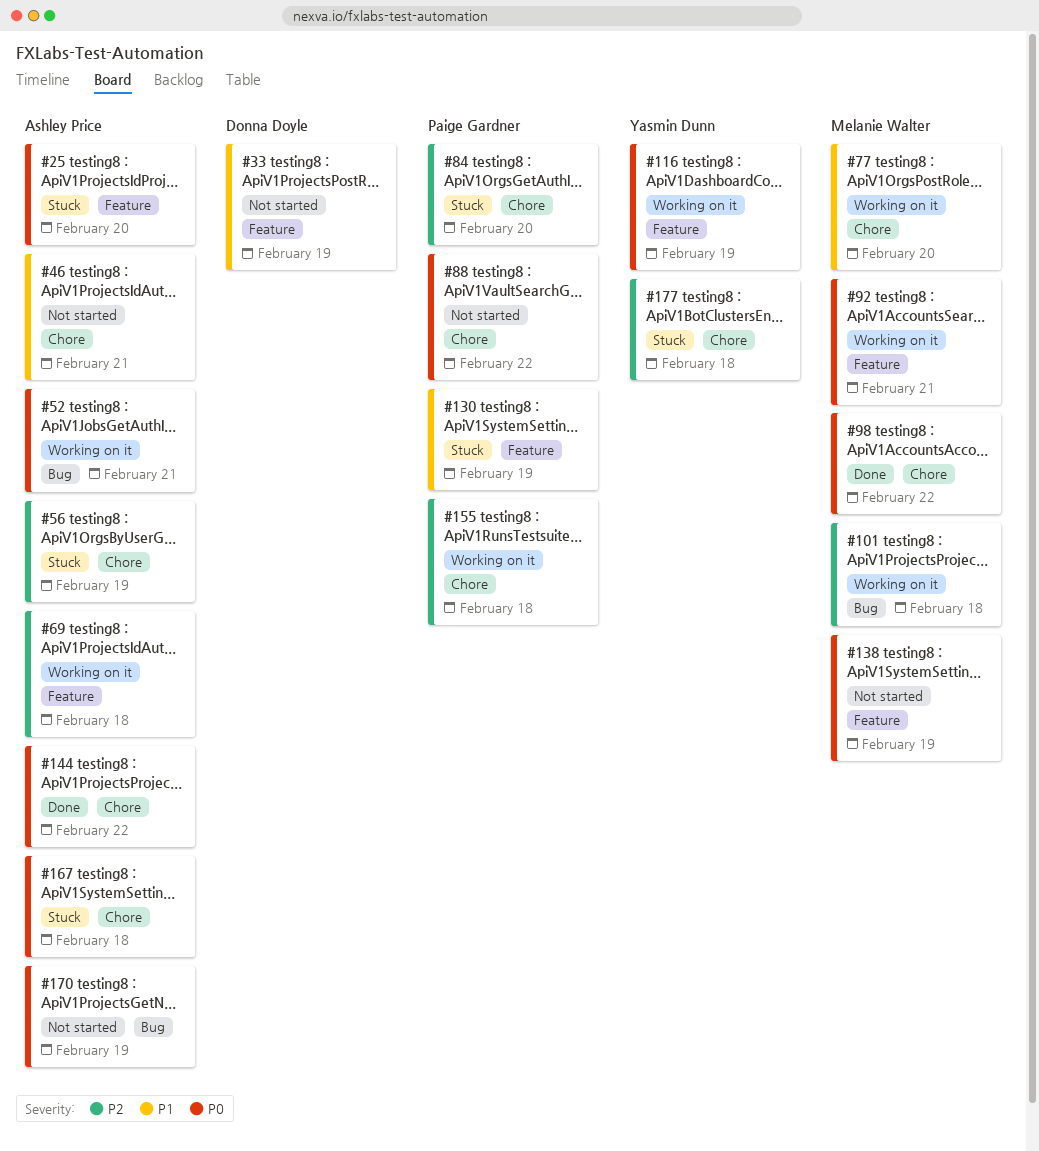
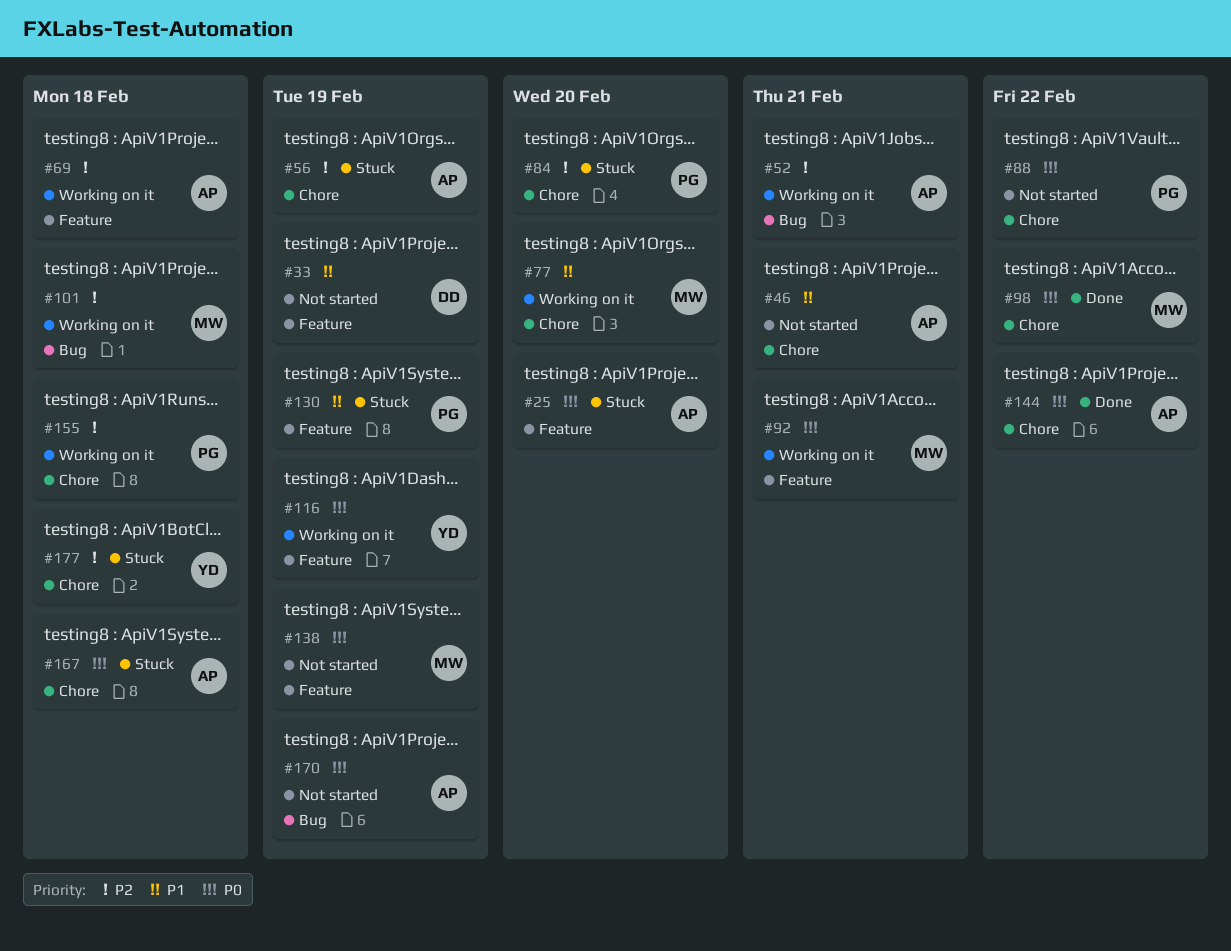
#52, priority: P0 -> P2

